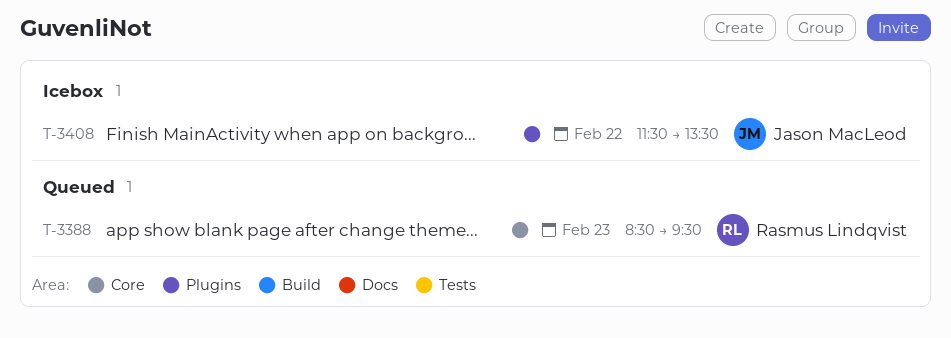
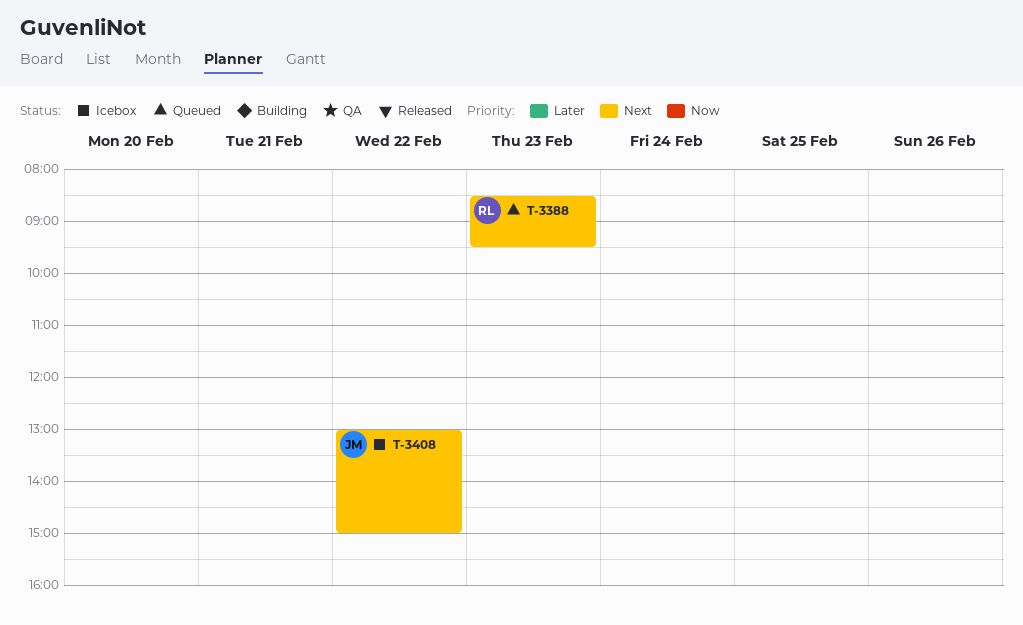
T-3408, begins: 11:30 -> 13:00
T-3408, ends: 13:30 -> 15:00

